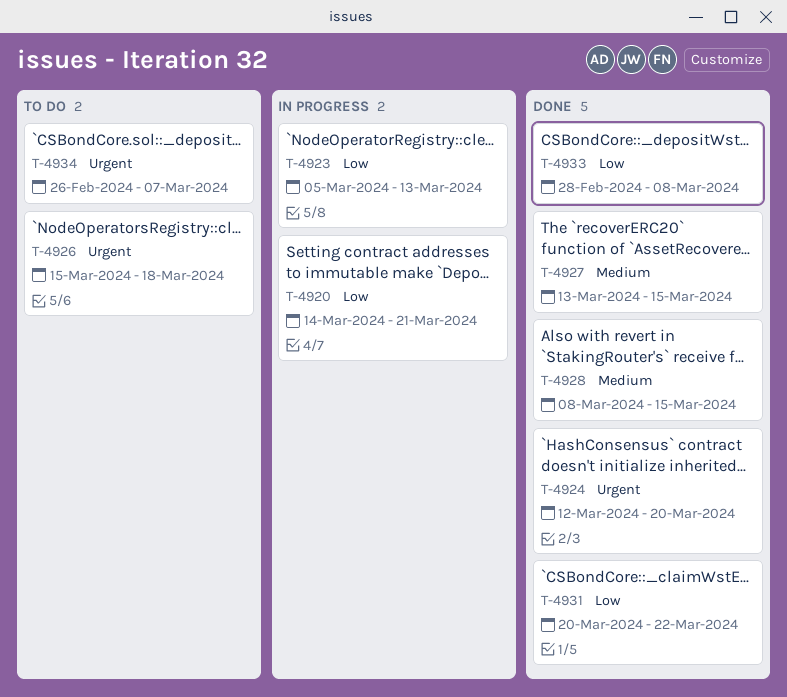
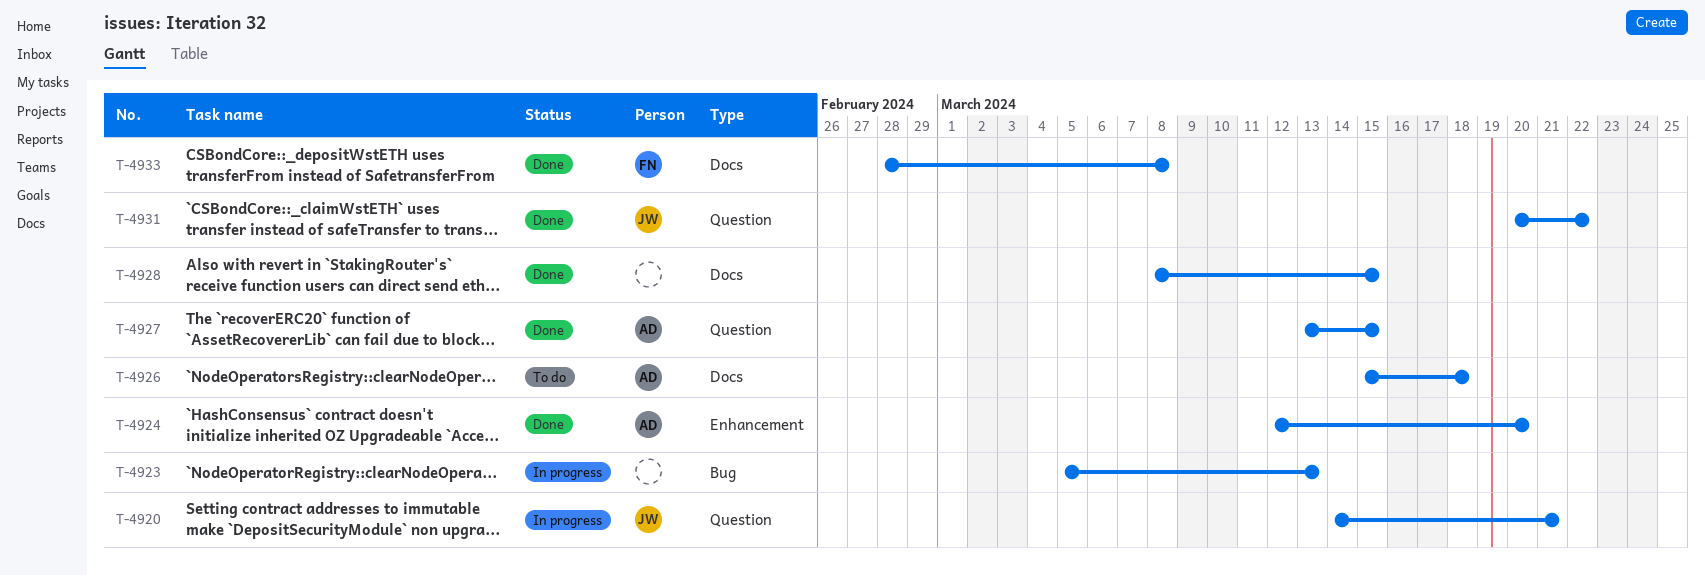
T-4934: present -> none

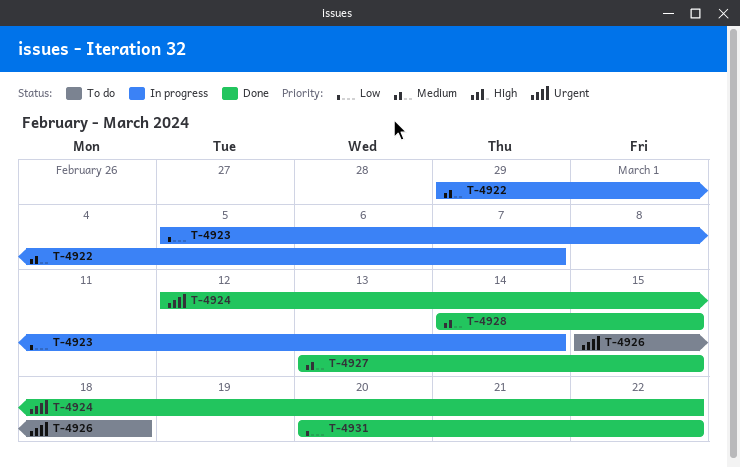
T-4920: present -> none
T-4922: none -> present
T-4923, due: Mar 13 -> Mar 14
T-4924, due: Mar 20 -> Mar 22
T-4928, start: Mar 8 -> Mar 14
T-4933: present -> none

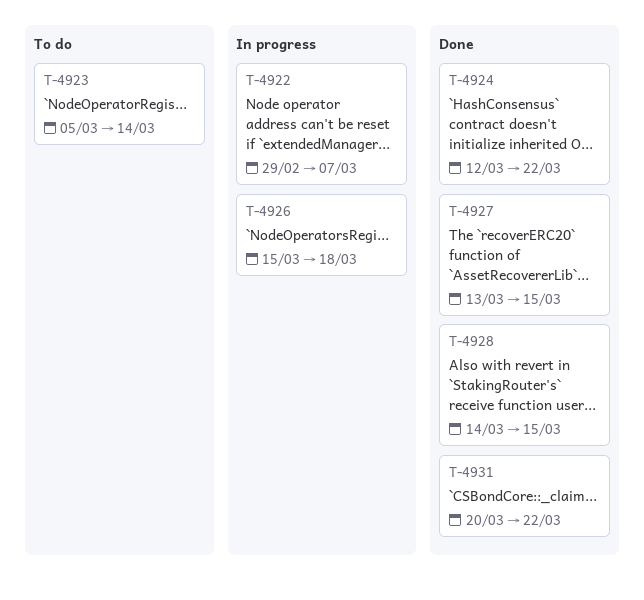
T-4923, status: In progress -> To do
T-4926, status: To do -> In progress

